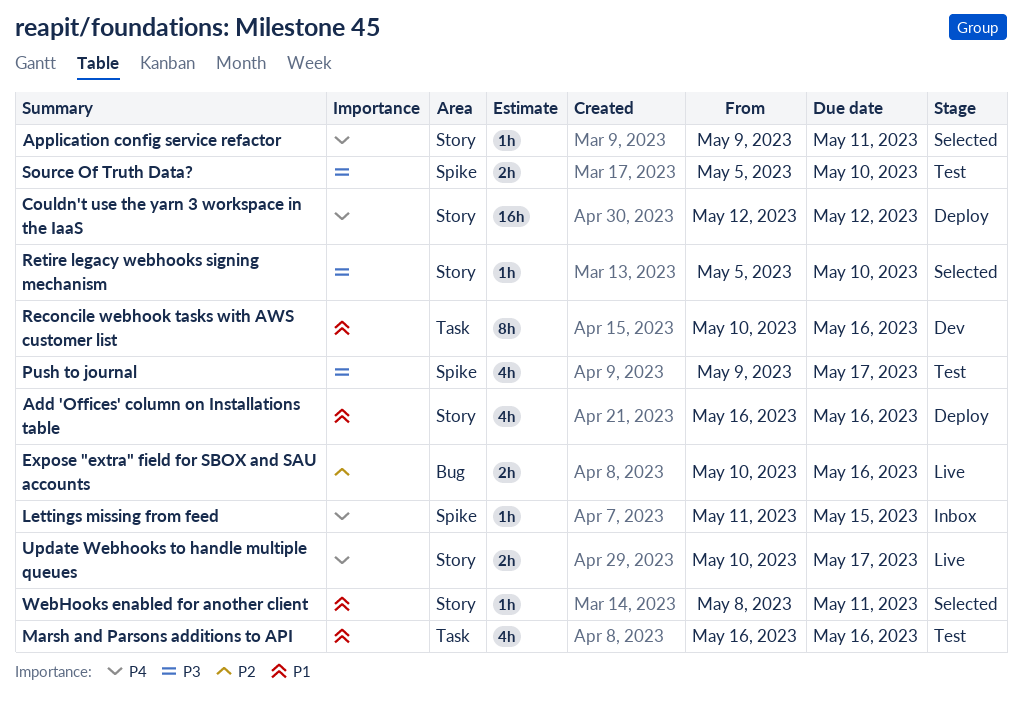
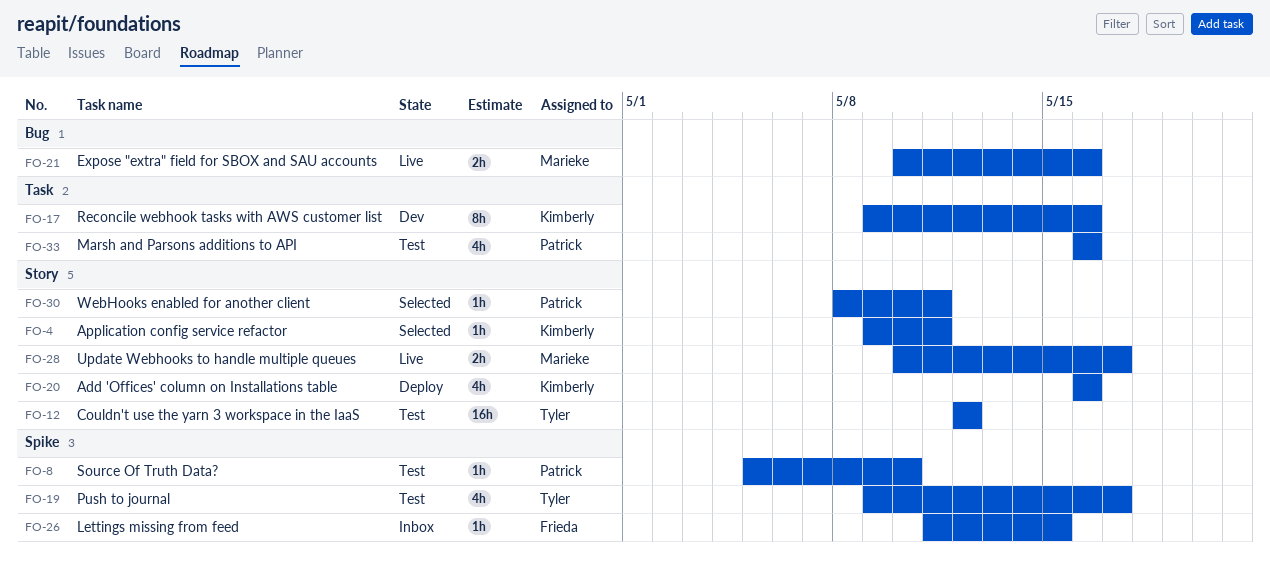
Couldn't use the yarn 3 workspace in the IaaS, status: Deploy -> Test
Reconcile webhook tasks with AWS customer list, start: May 10 -> May 9
Retire legacy webhooks signing mechanism: present -> none
Source Of Truth Data?, estimate: 2h -> 1h

